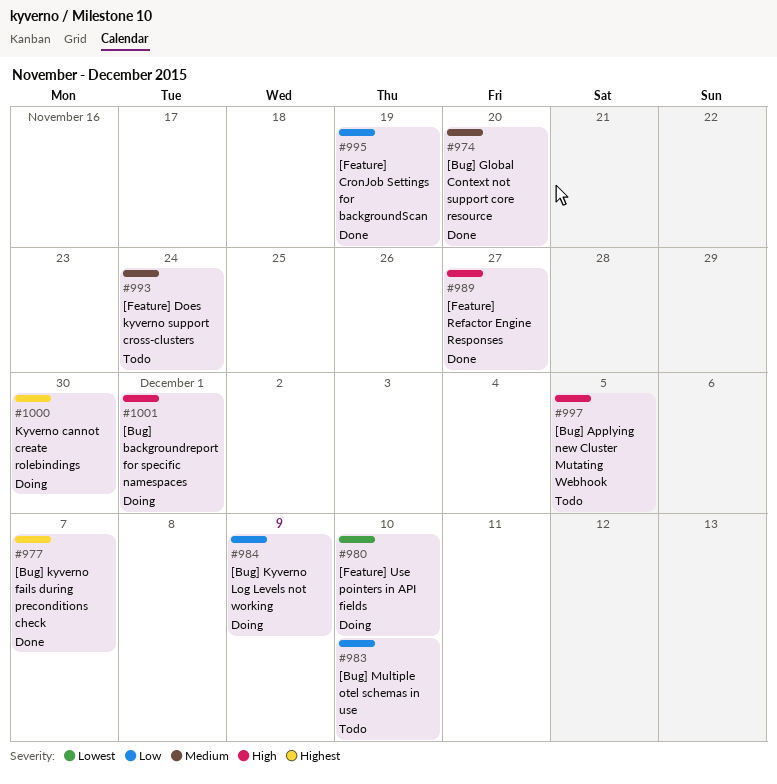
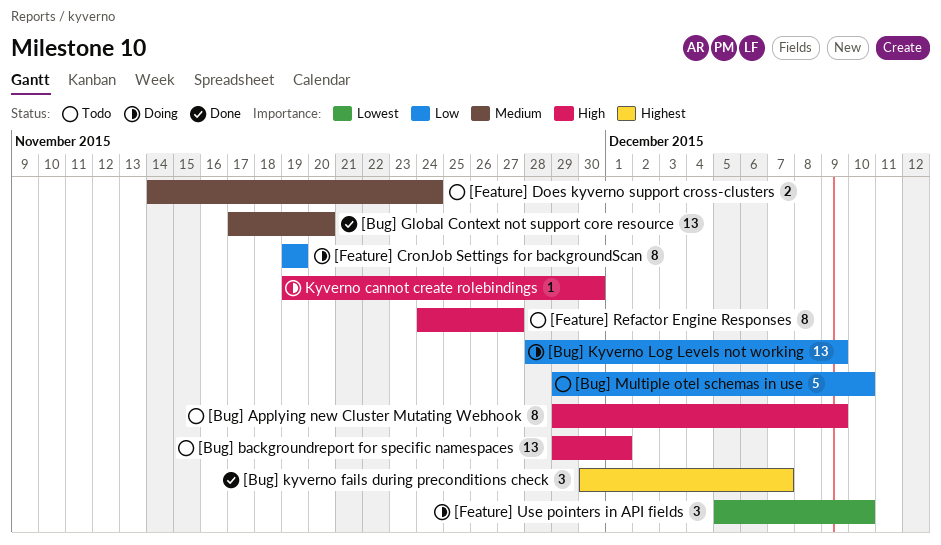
[Bug] Applying new Cluster Mutating Webhook, due: Dec 5 -> Dec 9
[Bug] backgroundreport for specific namespaces, status: Doing -> Todo
[Feature] CronJob Settings for backgroundScan, status: Done -> Doing
[Feature] Refactor Engine Responses, status: Done -> Todo
Kyverno cannot create rolebindings, priority: Highest -> High

